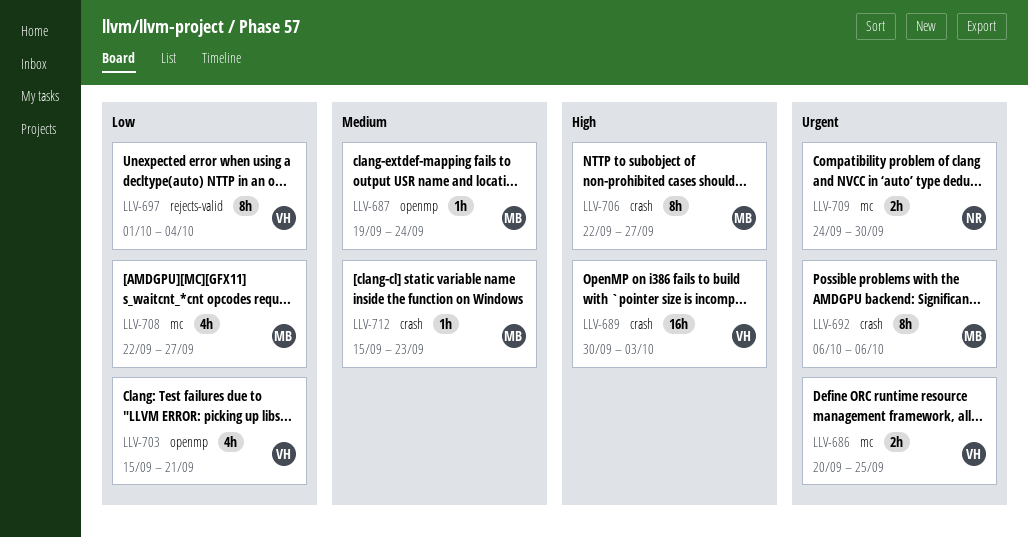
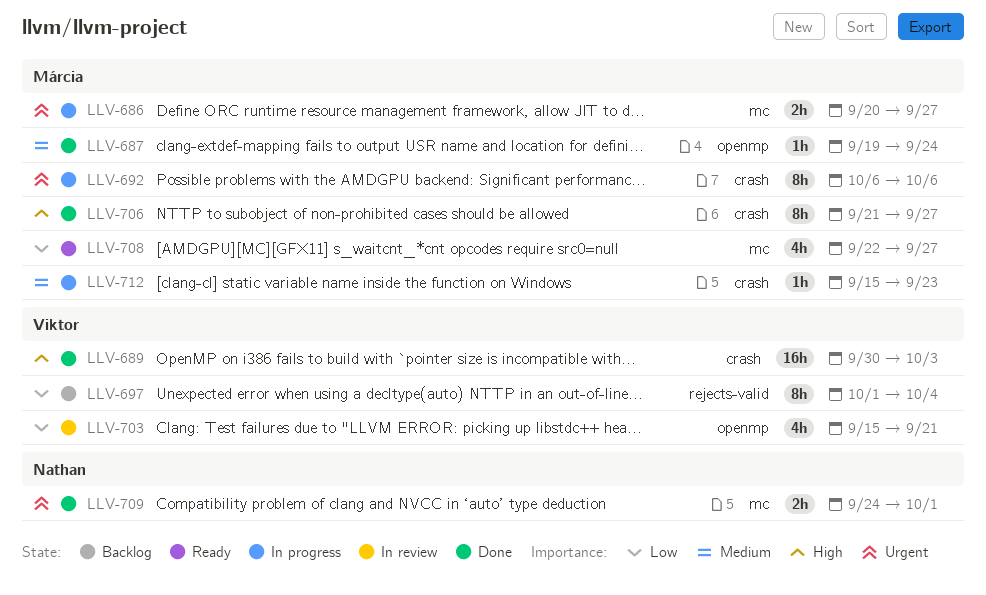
LLV-686, owner: Viktor -> Márcia
LLV-686, due: Sep 25 -> Sep 27
LLV-706, start: Sep 22 -> Sep 21
LLV-709, due: Sep 30 -> Oct 1

